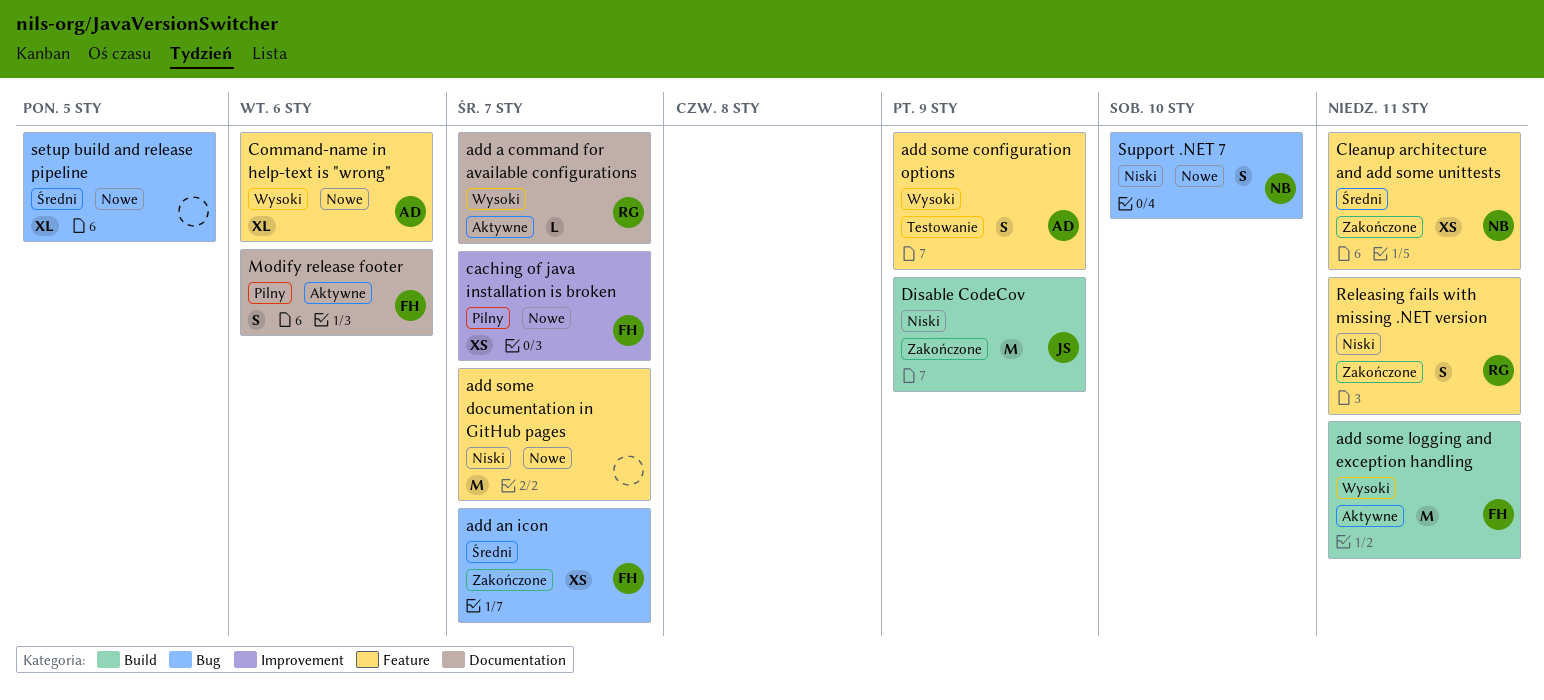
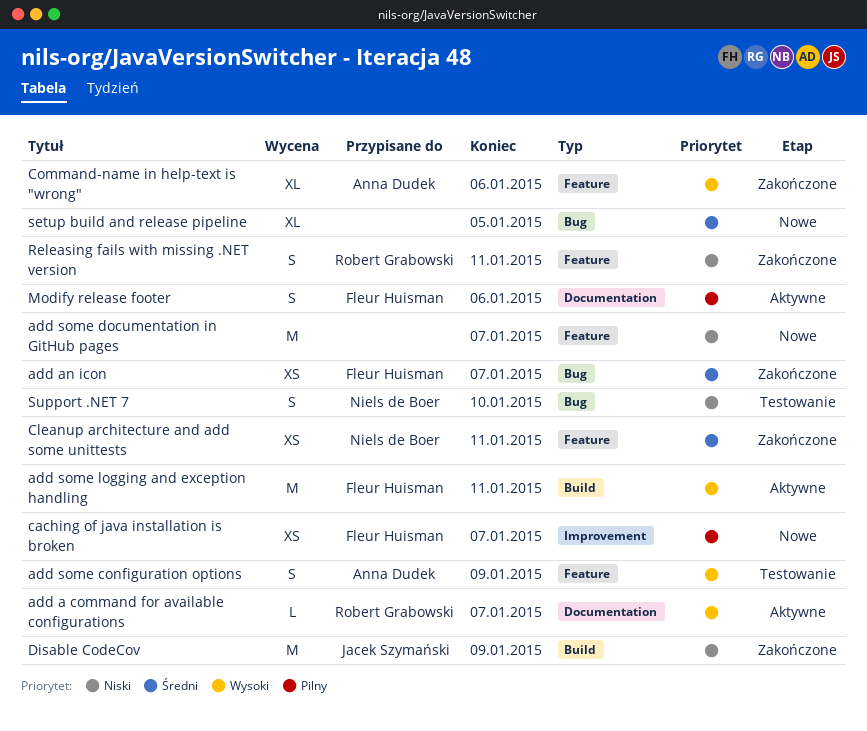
Command-name in help-text is "wrong", status: Nowe -> Zakończone
Support .NET 7, status: Nowe -> Testowanie

